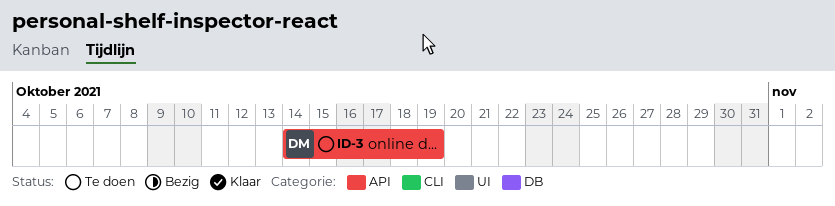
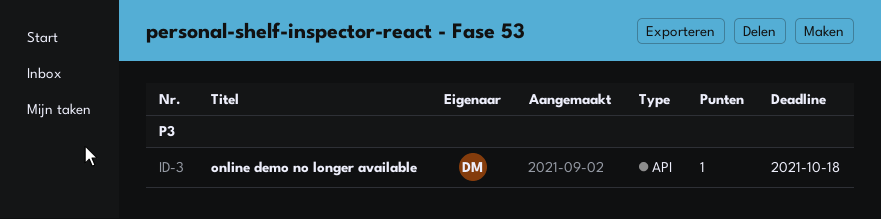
ID-3, due: Oct 19 -> Oct 18

